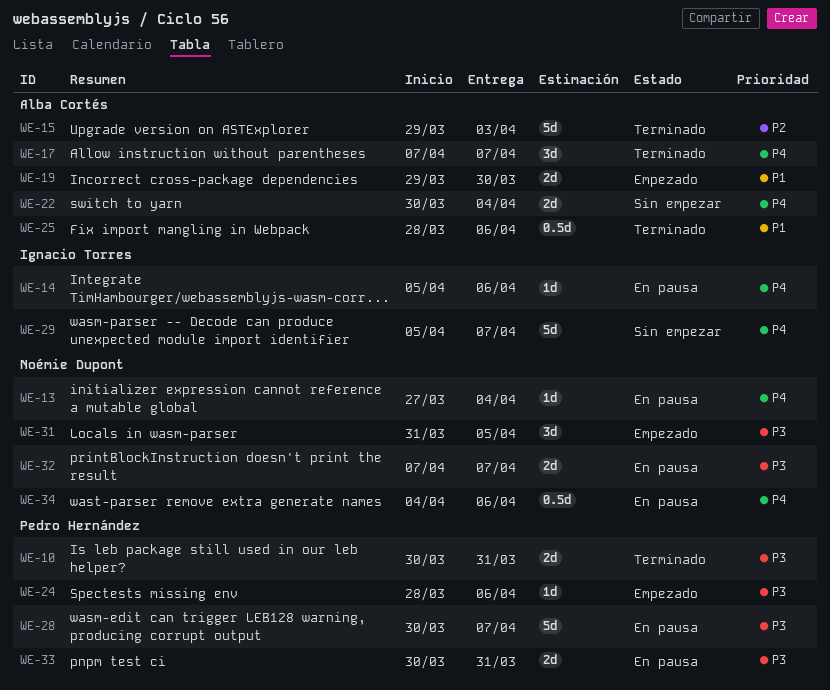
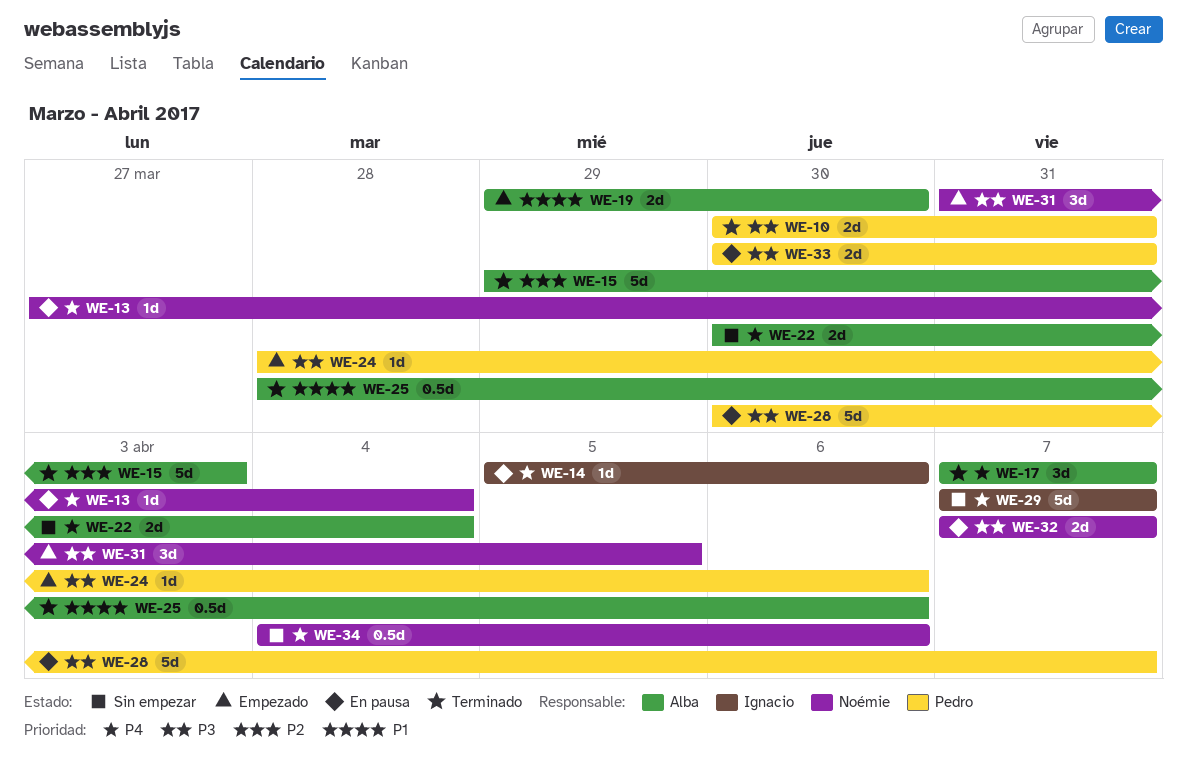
WE-29, start: Apr 5 -> Apr 7
WE-34, status: En pausa -> Sin empezar

